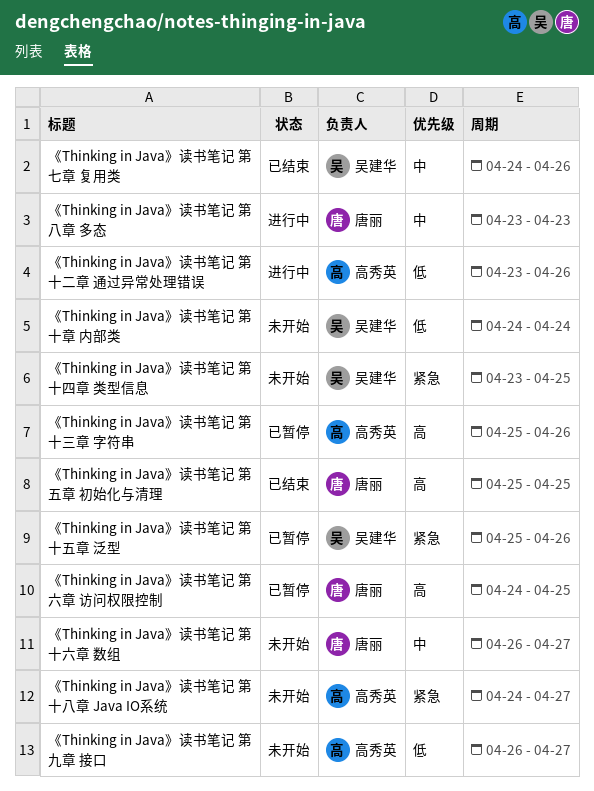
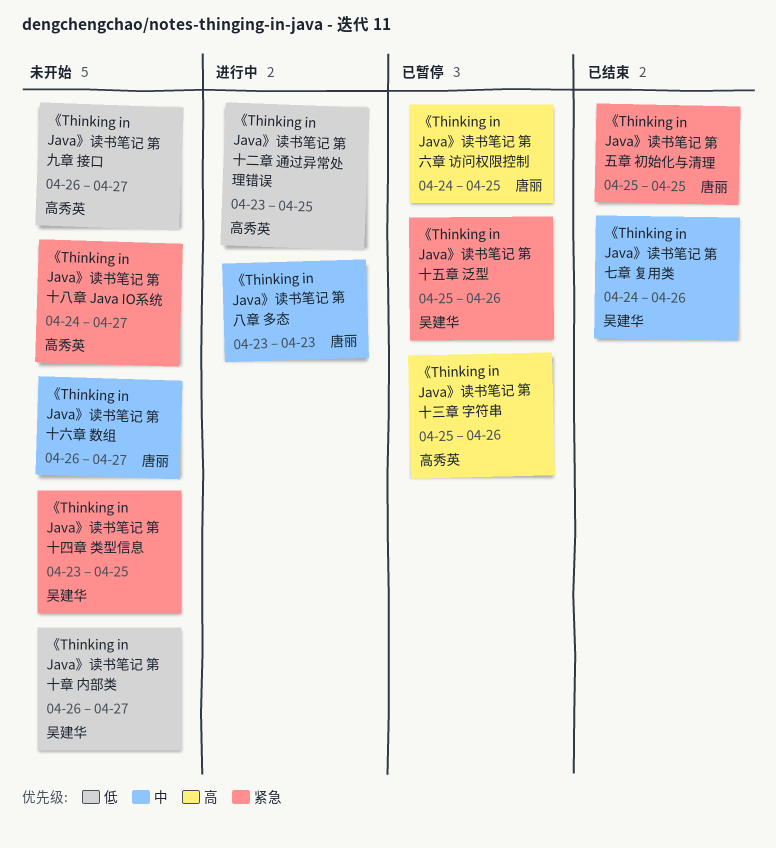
《Thinking in Java》读书笔记 第五章 初始化与清理, priority: 高 -> 紧急
《Thinking in Java》读书笔记 第十二章 通过异常处理错误, due: Apr 26 -> Apr 25
《Thinking in Java》读书笔记 第十章 内部类, start: Apr 24 -> Apr 26
《Thinking in Java》读书笔记 第十章 内部类, due: Apr 24 -> Apr 27

